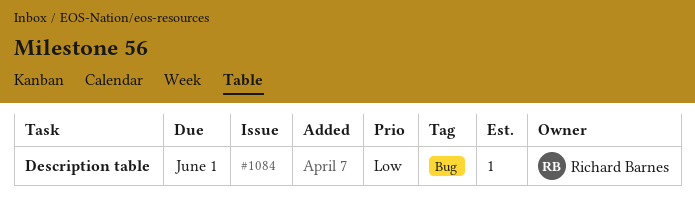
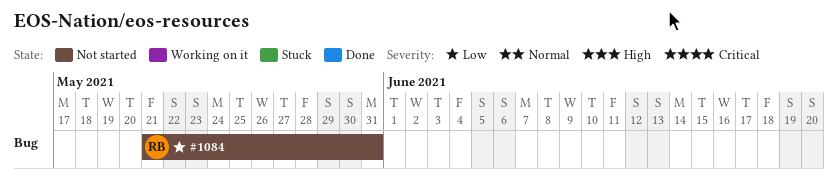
#1084, due: Jun 1 -> May 31

